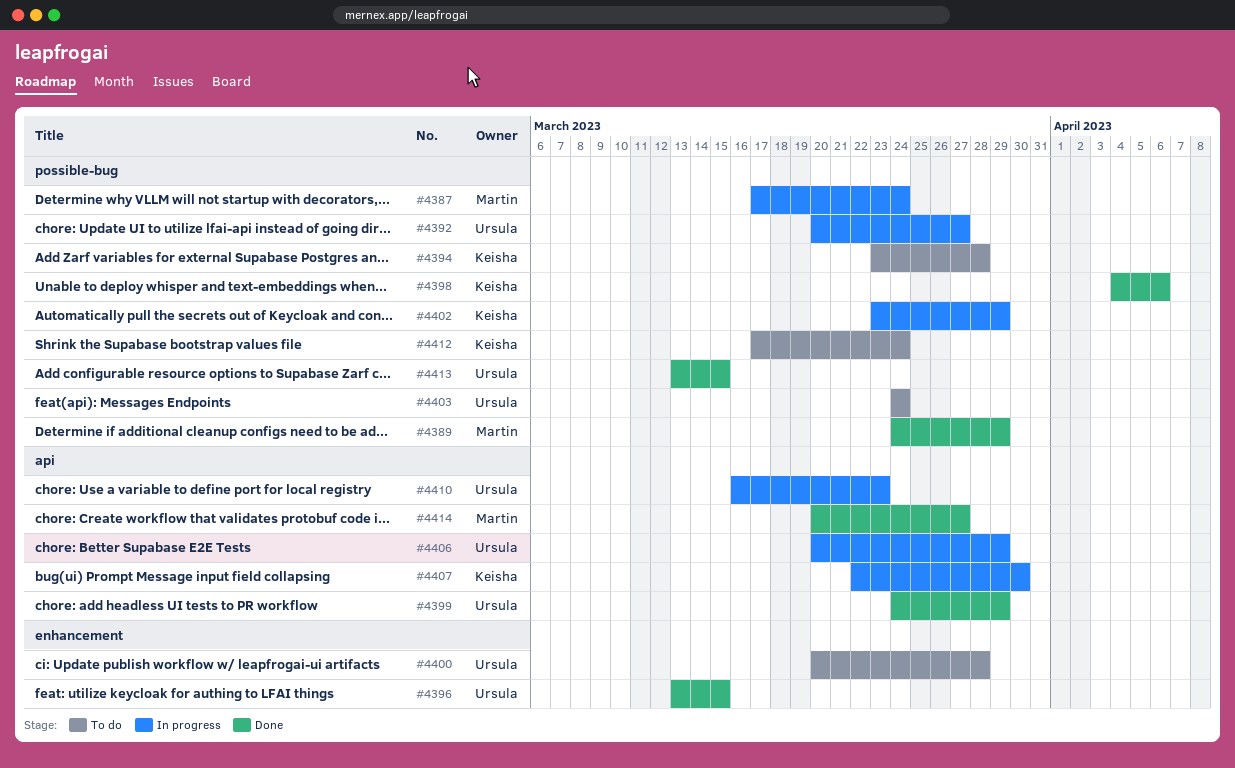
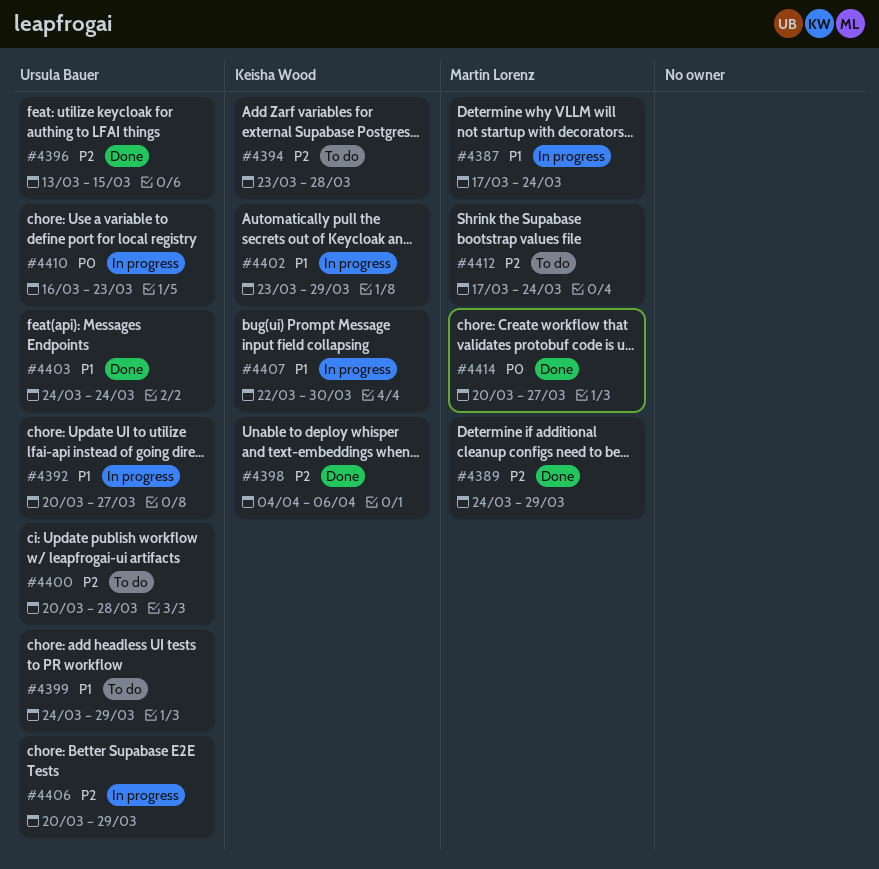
#4399, status: Done -> To do
#4403, status: To do -> Done
#4412, owner: Keisha Wood -> Martin Lorenz
#4413: present -> none

